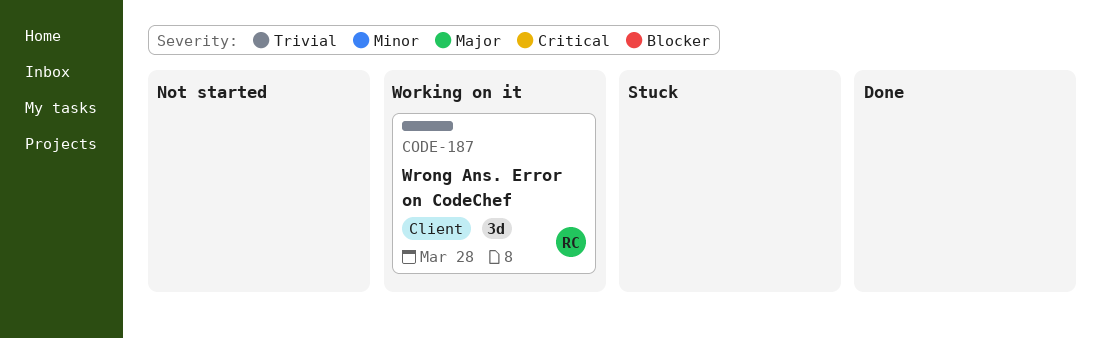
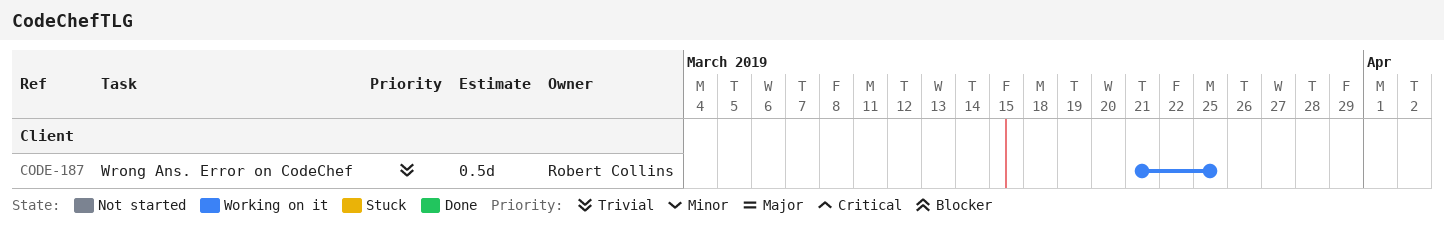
CODE-187, estimate: 3d -> 0.5d
CODE-187, due: Mar 28 -> Mar 25

